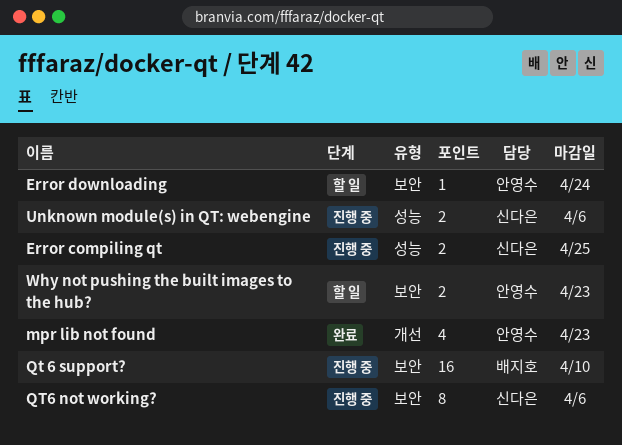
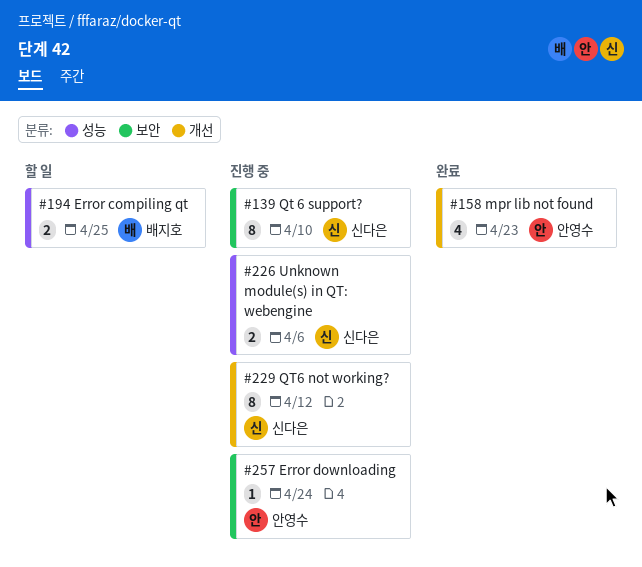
Error compiling qt, status: 진행 중 -> 할 일
Error compiling qt, owner: 신다은 -> 배지호
Error downloading, status: 할 일 -> 진행 중
Qt 6 support?, owner: 배지호 -> 신다은
Qt 6 support?, estimate: 16 -> 8
QT6 not working?, label: 보안 -> 개선
QT6 not working?, due: Apr 6 -> Apr 12
Why not pushing the built images to the hub?: present -> none

